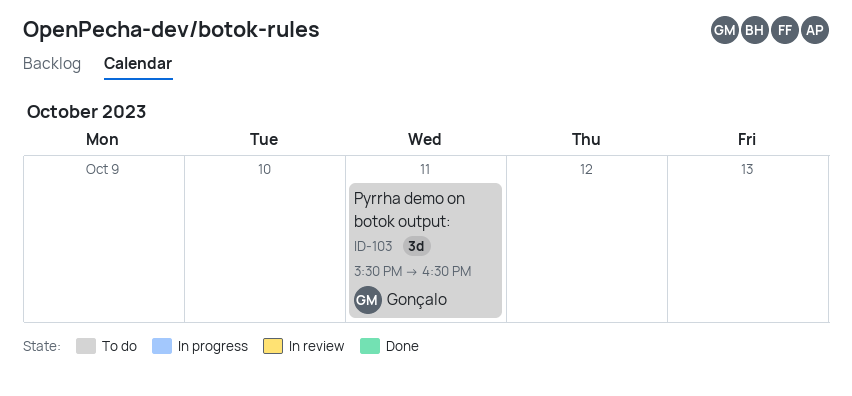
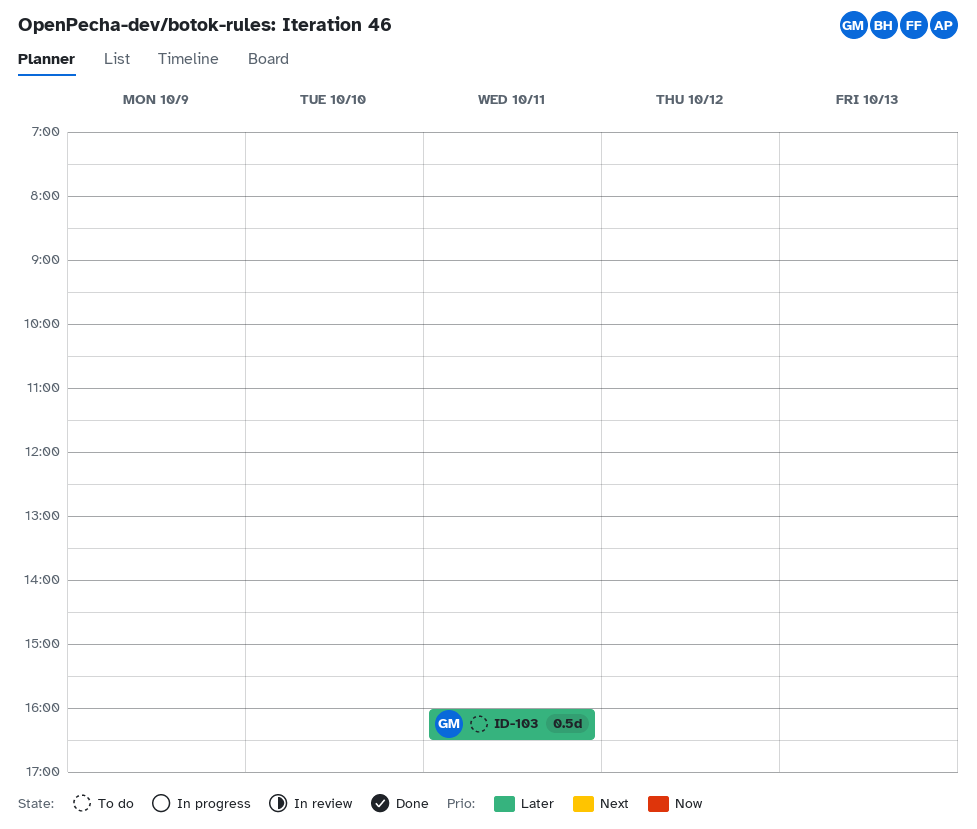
ID-103, estimate: 3d -> 0.5d
ID-103, begins: 15:30 -> 16:00

